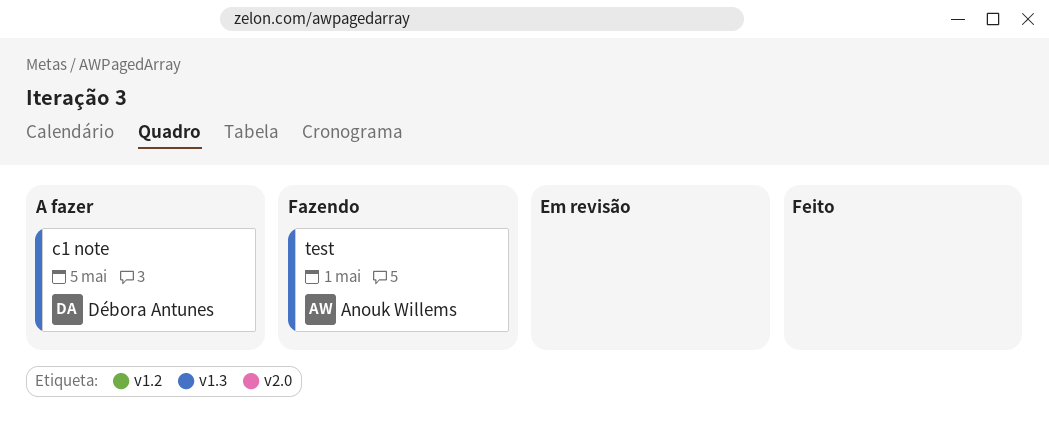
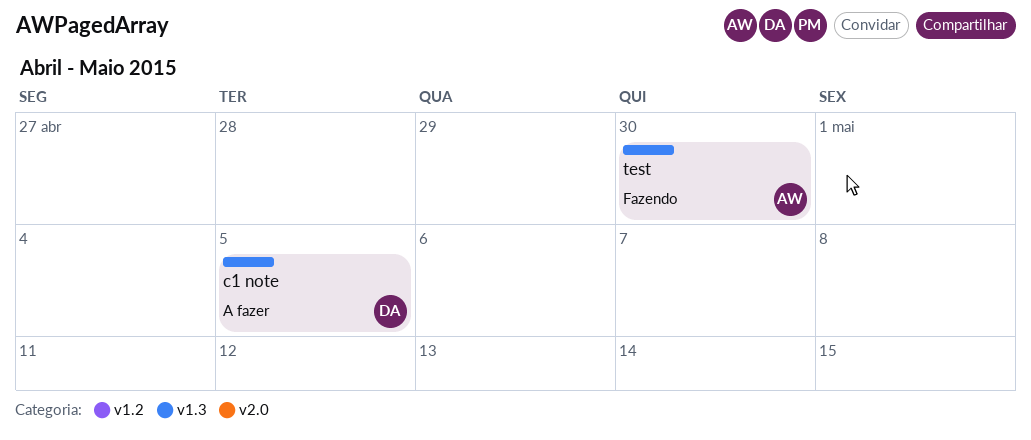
test, due: May 1 -> Apr 30

